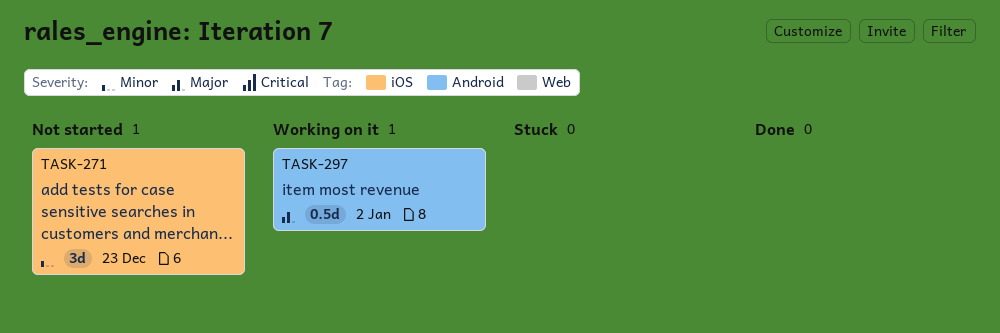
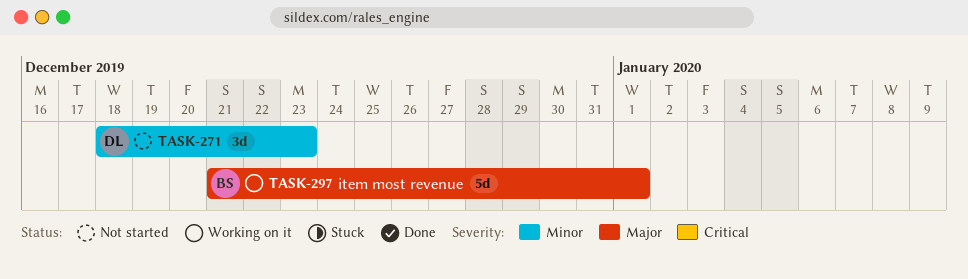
TASK-297, estimate: 0.5d -> 5d
TASK-297, due: Jan 2 -> Jan 1

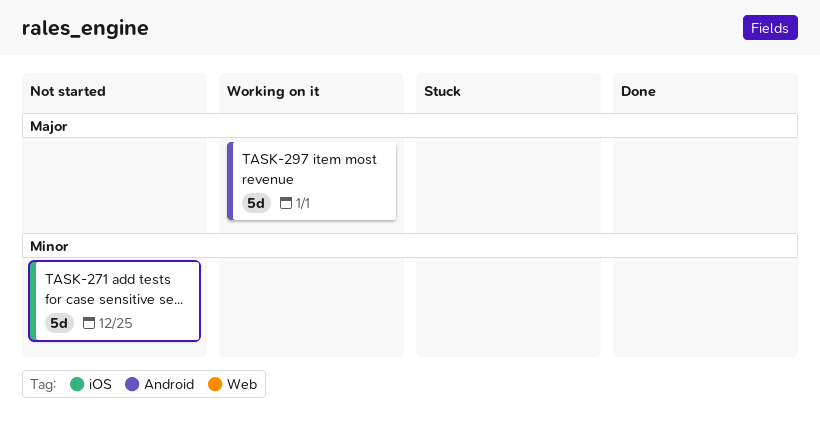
TASK-271, estimate: 3d -> 5d
TASK-271, due: Dec 23 -> Dec 25

